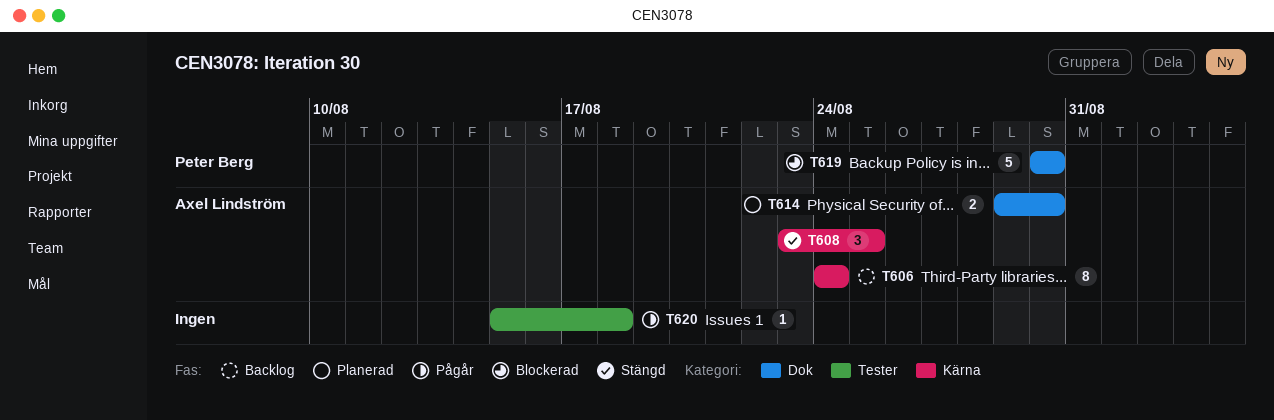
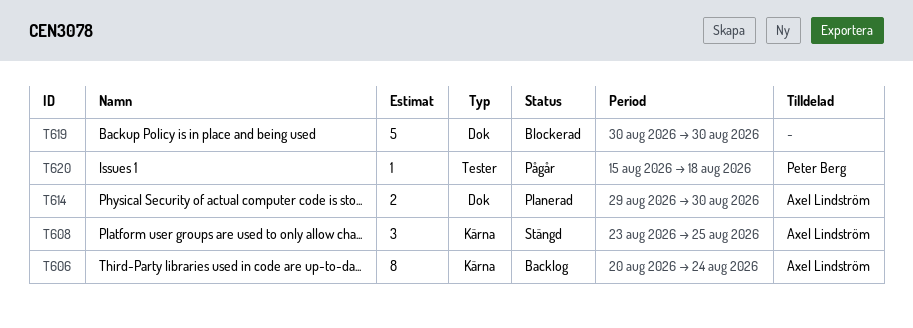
T606, start: Aug 24 -> Aug 20
T619, owner: Peter Berg -> none
T620, owner: none -> Peter Berg

